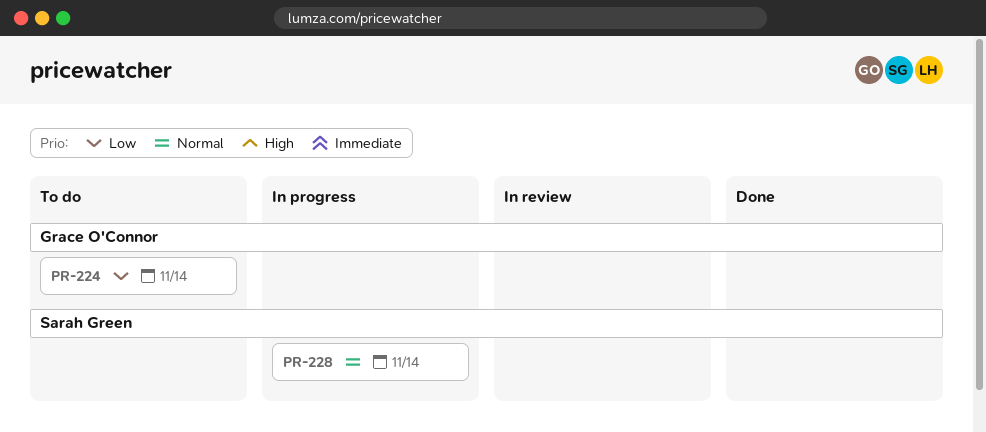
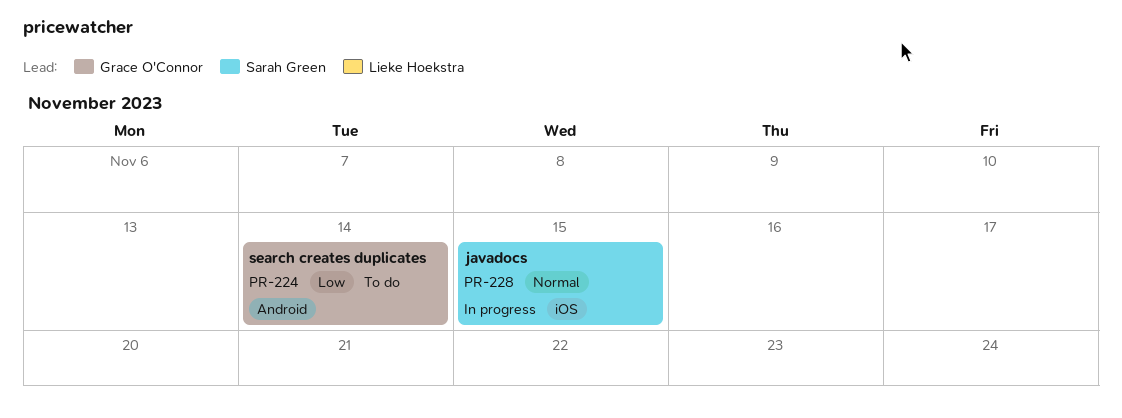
PR-228, due: Nov 14 -> Nov 15

